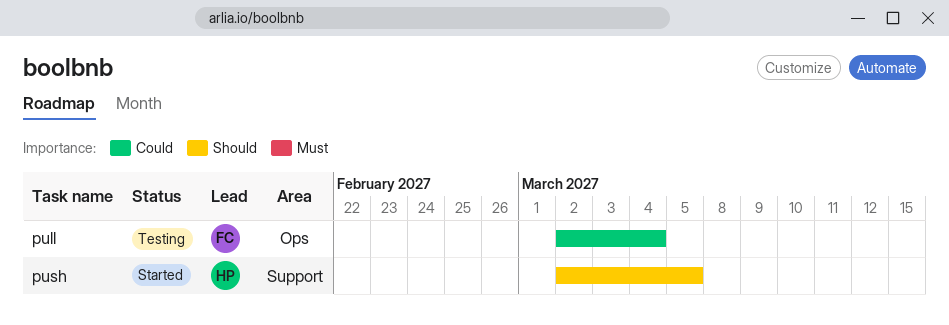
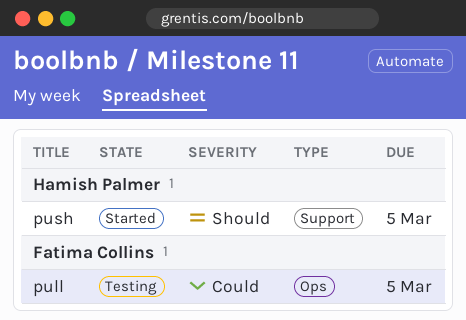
pull, due: Mar 4 -> Mar 5

